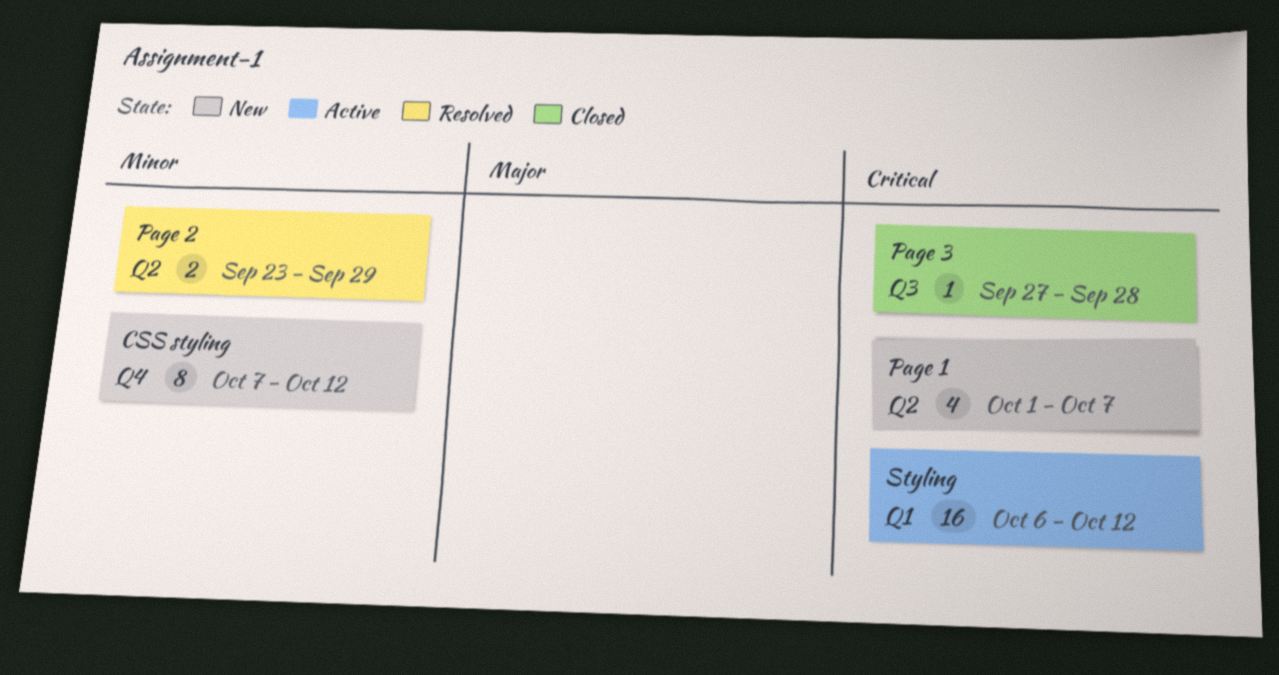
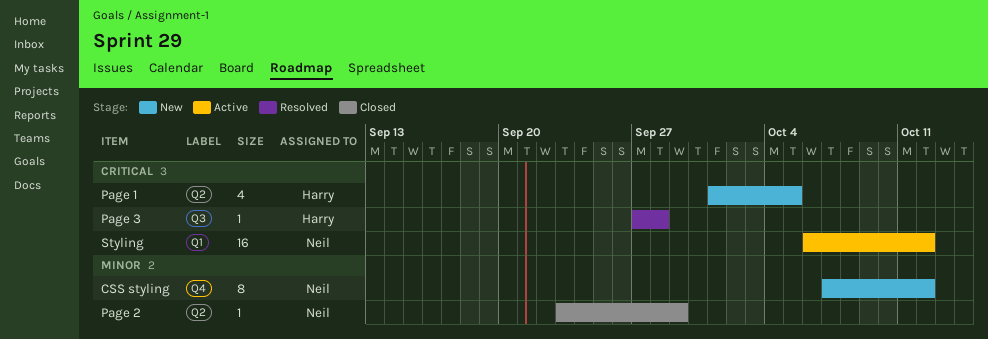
Page 1, due: Oct 7 -> Oct 5
Page 2, status: Resolved -> Closed
Page 2, estimate: 2 -> 1
Page 3, status: Closed -> Resolved

